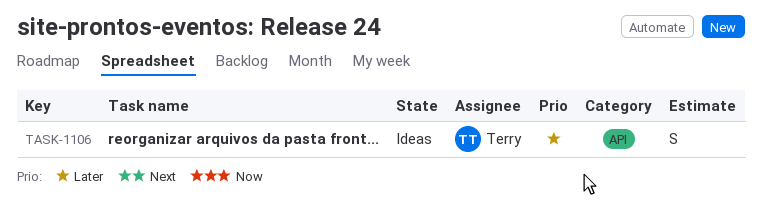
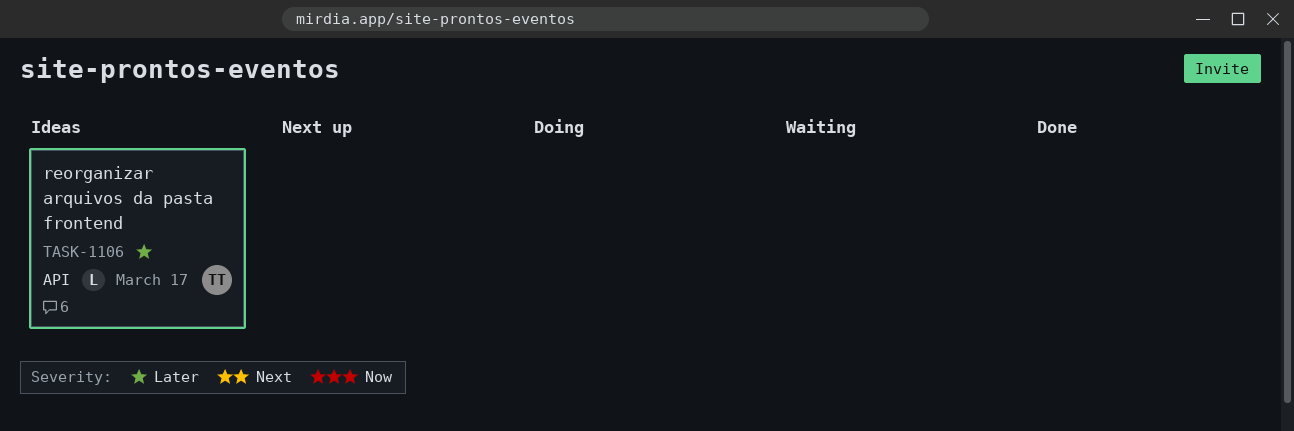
TASK-1106, estimate: S -> L

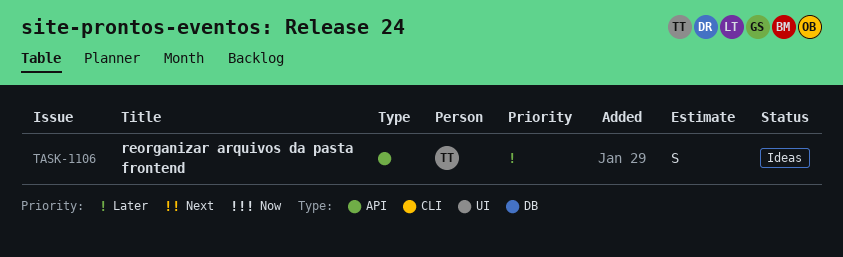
TASK-1106, estimate: L -> S

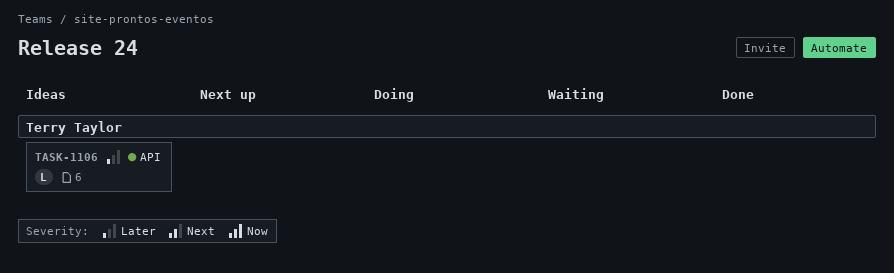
TASK-1106, estimate: S -> L

